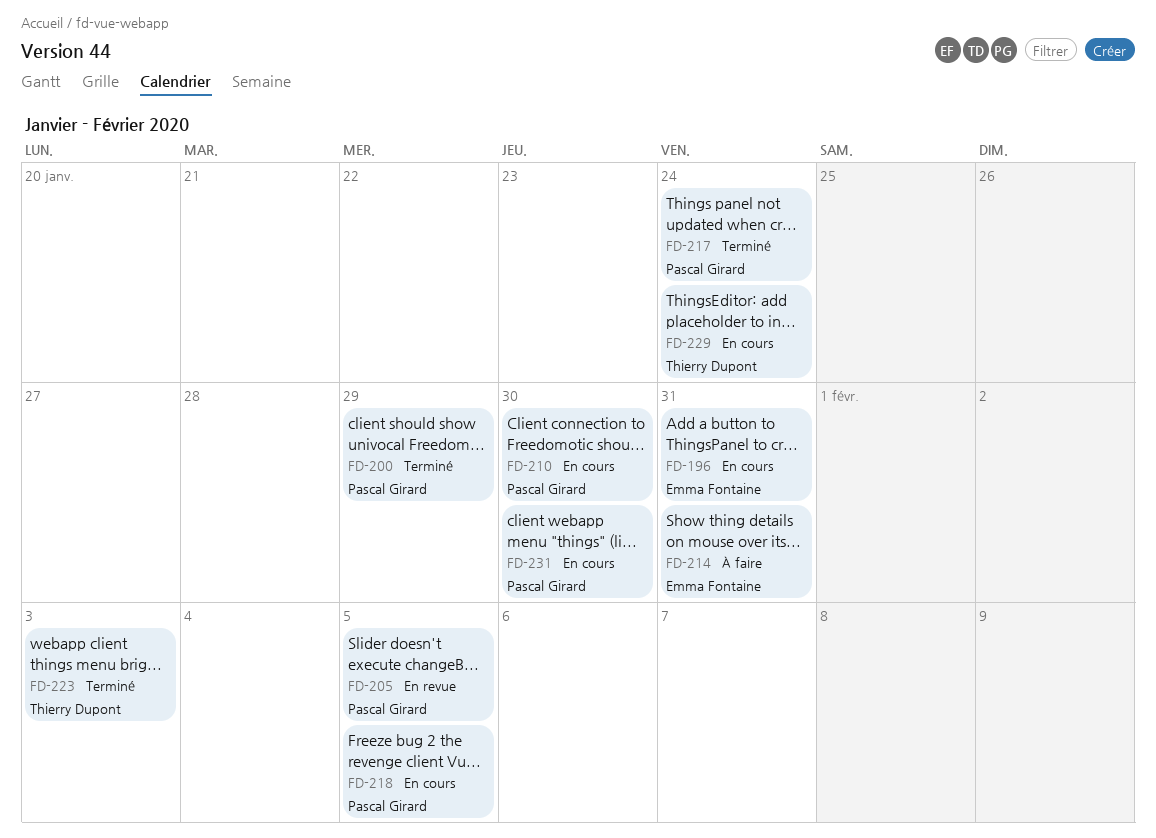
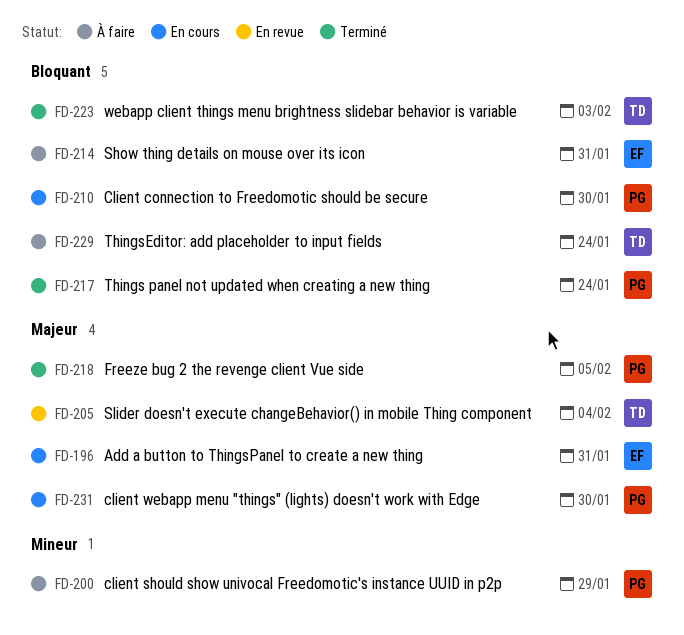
FD-200, status: Terminé -> À faire
FD-205, owner: Pascal Girard -> Thierry Dupont
FD-205, due: Feb 5 -> Feb 4
FD-218, status: En cours -> Terminé
FD-229, status: En cours -> À faire

